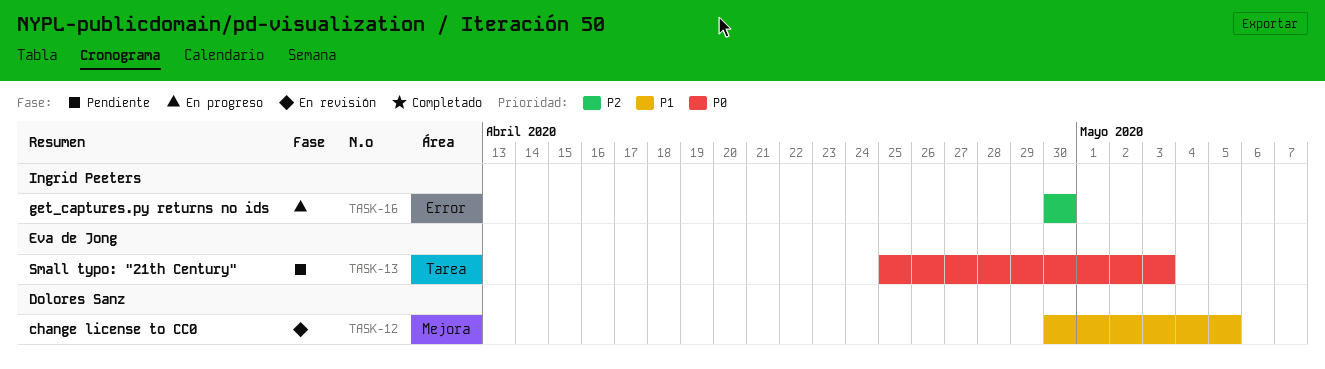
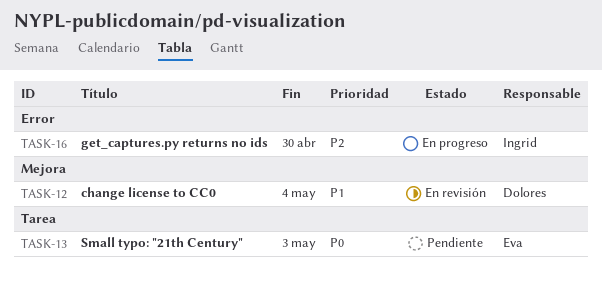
TASK-12, due: May 5 -> May 4

